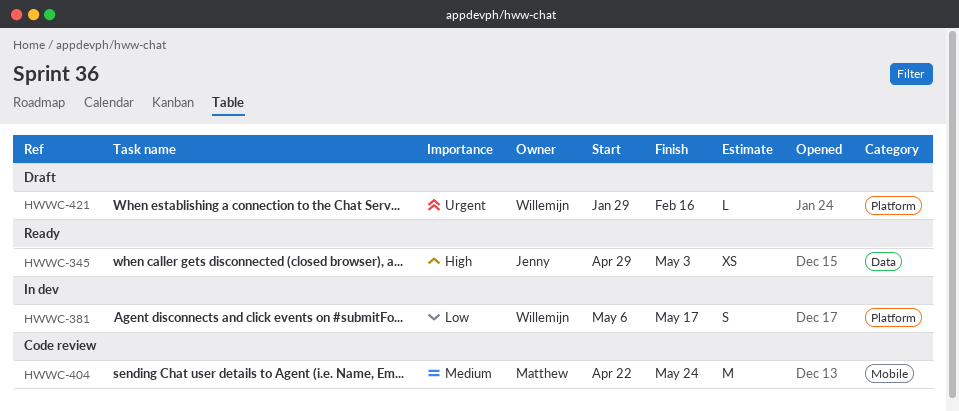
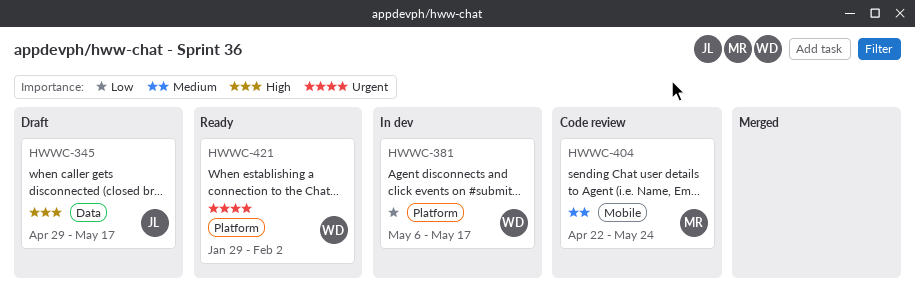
HWWC-345, status: Ready -> Draft
HWWC-345, due: May 3 -> May 17
HWWC-421, status: Draft -> Ready
HWWC-421, due: Feb 16 -> Feb 2

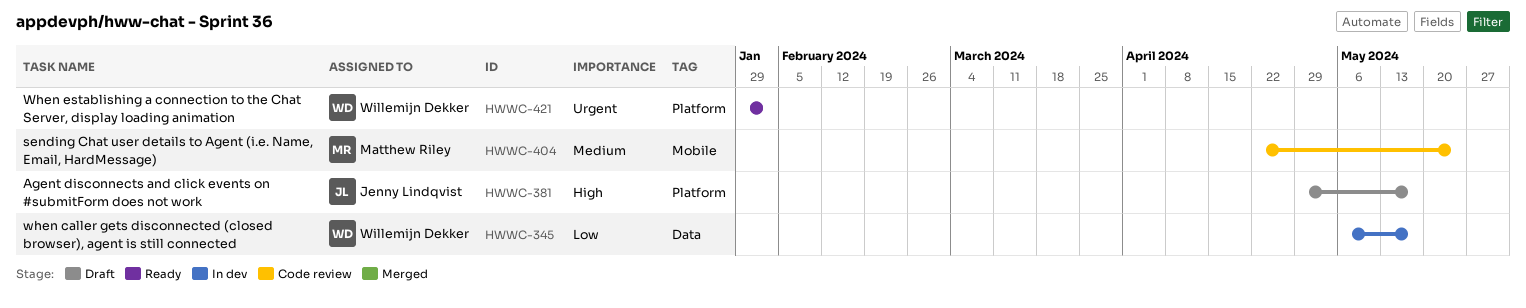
HWWC-345, status: Draft -> In dev
HWWC-345, owner: Jenny Lindqvist -> Willemijn Dekker
HWWC-345, priority: High -> Low
HWWC-345, start: Apr 29 -> May 6
HWWC-381, status: In dev -> Draft
HWWC-381, owner: Willemijn Dekker -> Jenny Lindqvist
HWWC-381, priority: Low -> High
HWWC-381, start: May 6 -> Apr 29

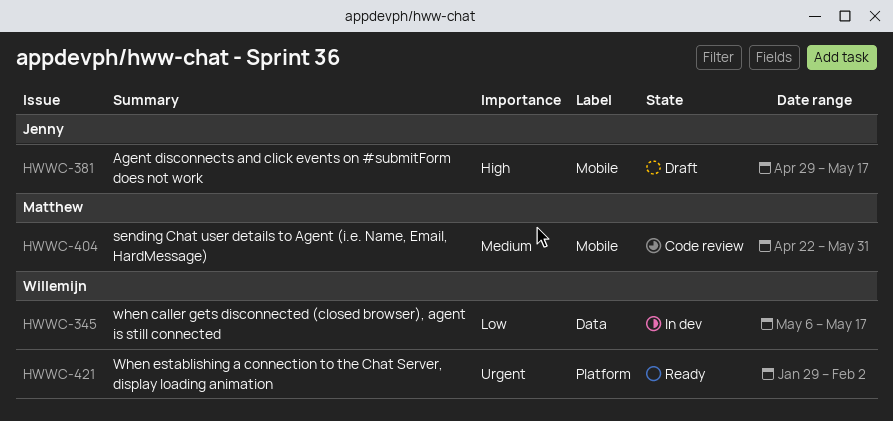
HWWC-381, label: Platform -> Mobile
HWWC-404, due: May 24 -> May 31

